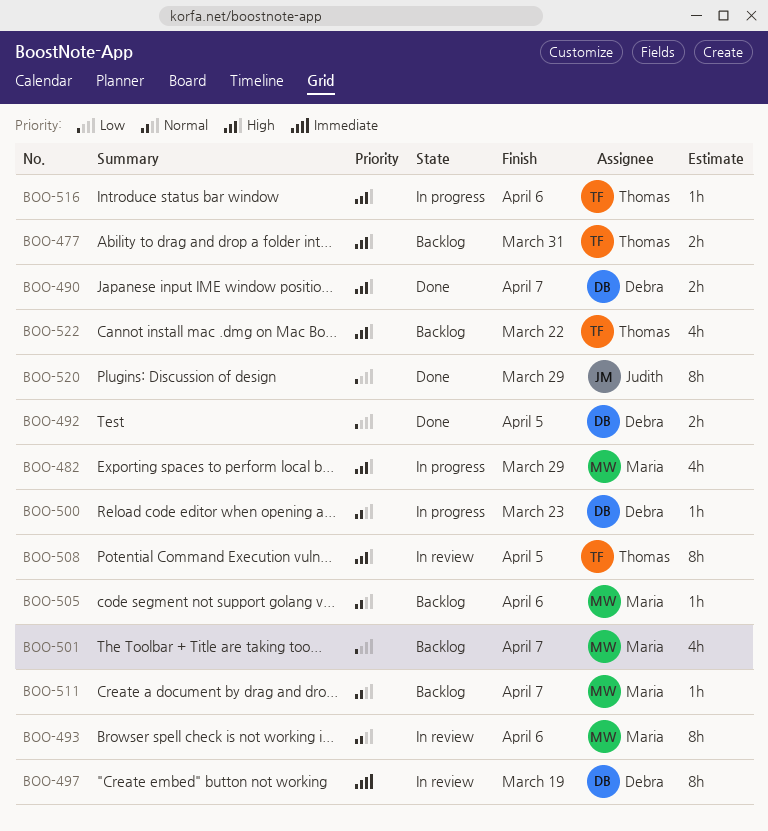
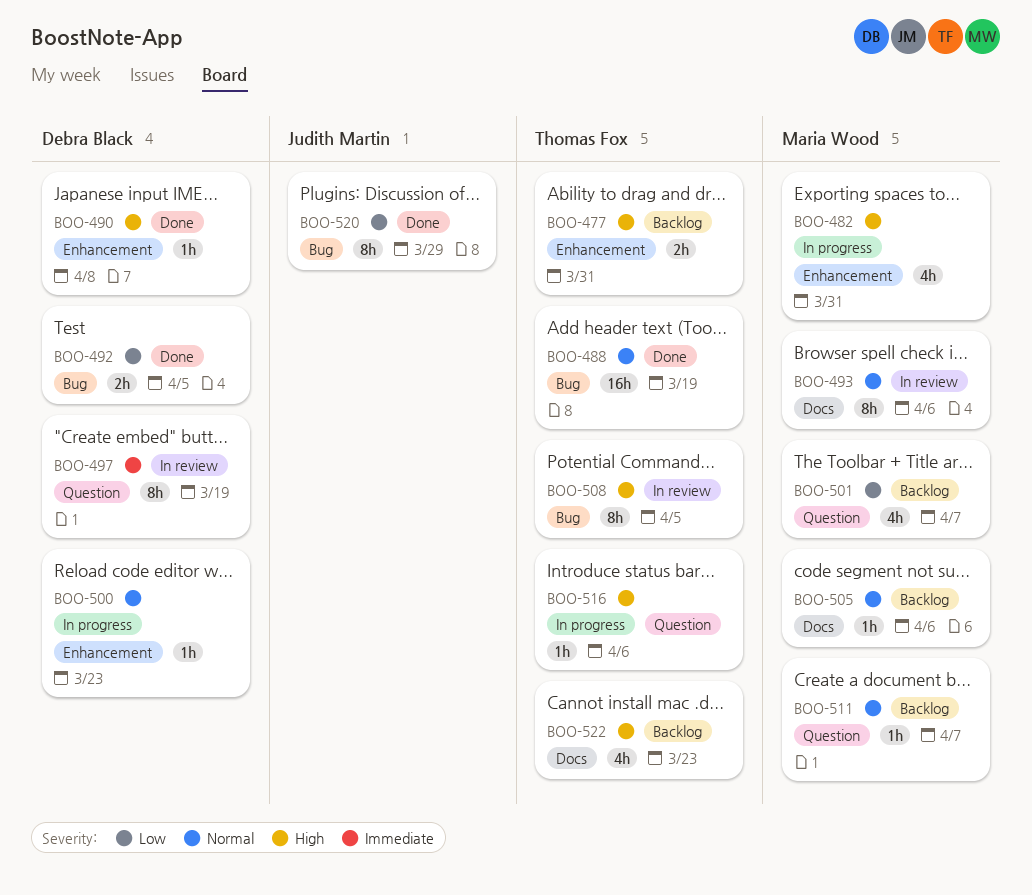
BOO-482, due: Mar 29 -> Mar 31
BOO-488: none -> present
BOO-490, estimate: 2h -> 1h
BOO-490, due: Apr 7 -> Apr 8
BOO-522, due: Mar 22 -> Mar 23

